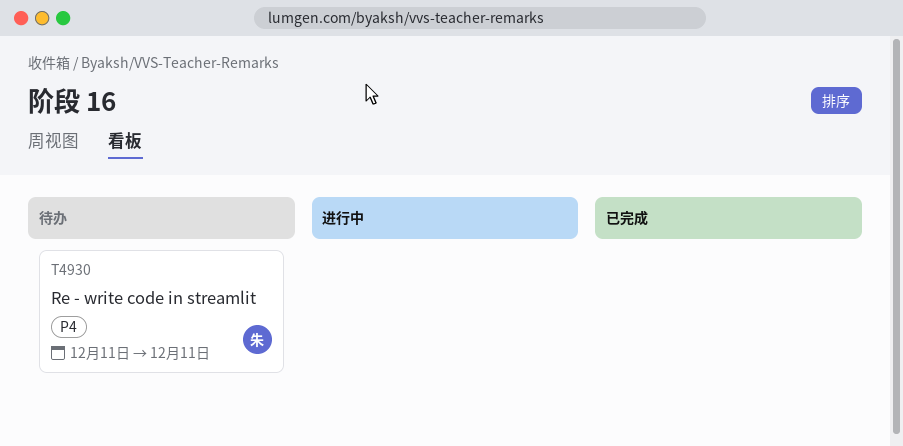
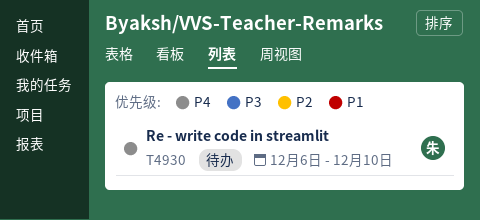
T4930, start: Dec 11 -> Dec 6
T4930, due: Dec 11 -> Dec 10

